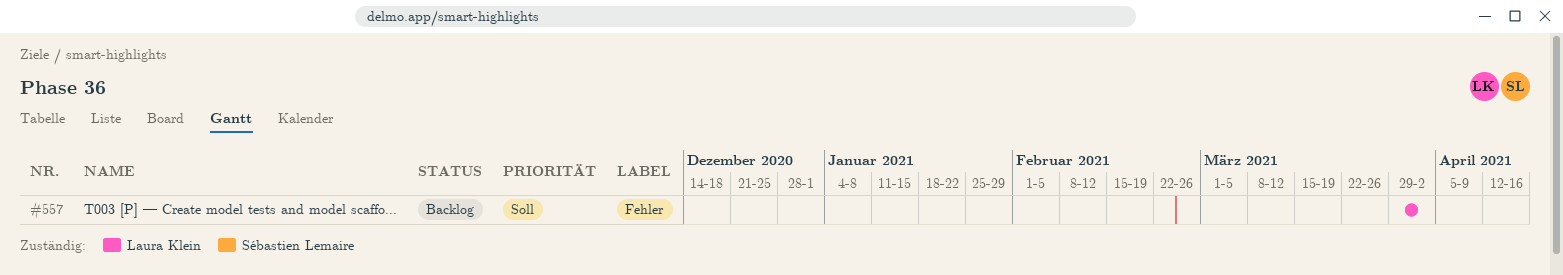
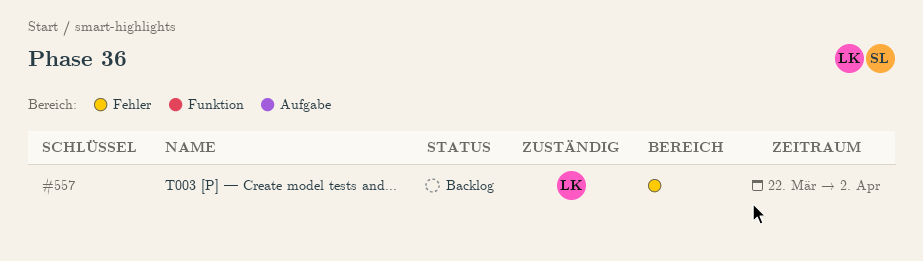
#557, start: Mar 29 -> Mar 22

